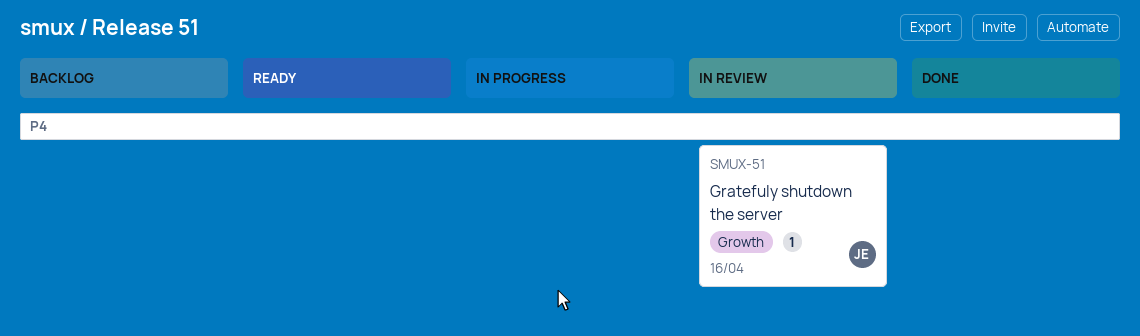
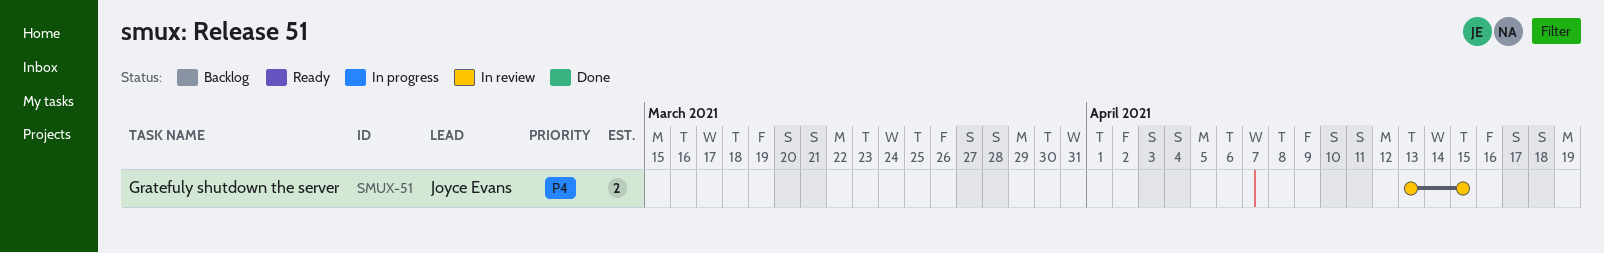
SMUX-51, estimate: 1 -> 2
SMUX-51, due: Apr 16 -> Apr 15

